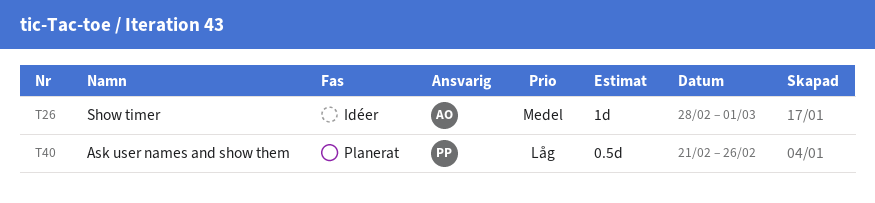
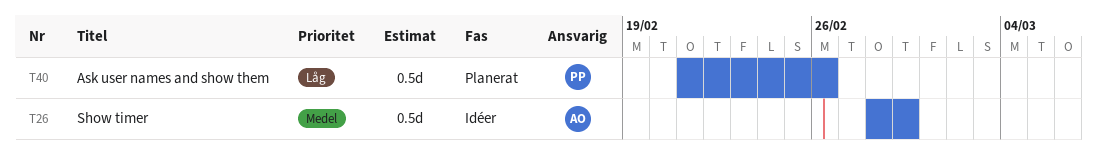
T26, estimate: 1d -> 0.5d
T26, due: Mar 1 -> Feb 29

